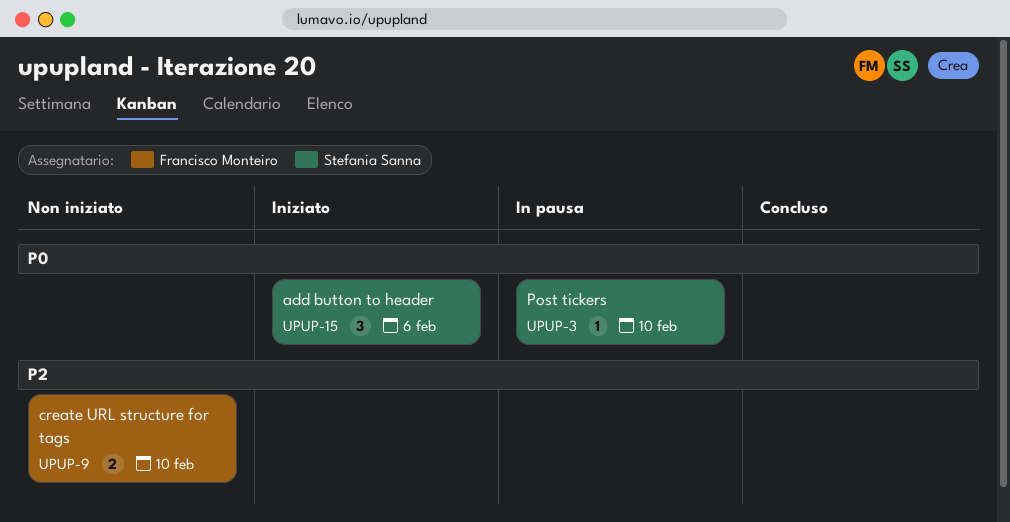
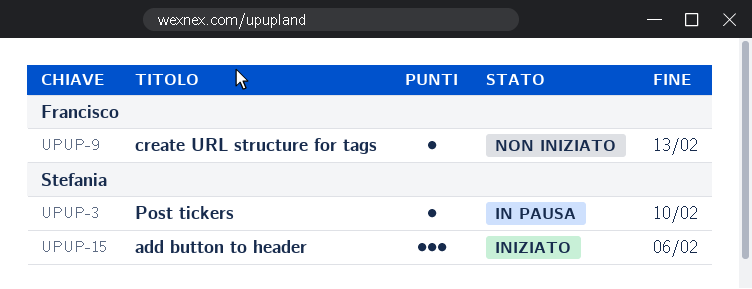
UPUP-9, estimate: 2 -> 1
UPUP-9, due: Feb 10 -> Feb 13

